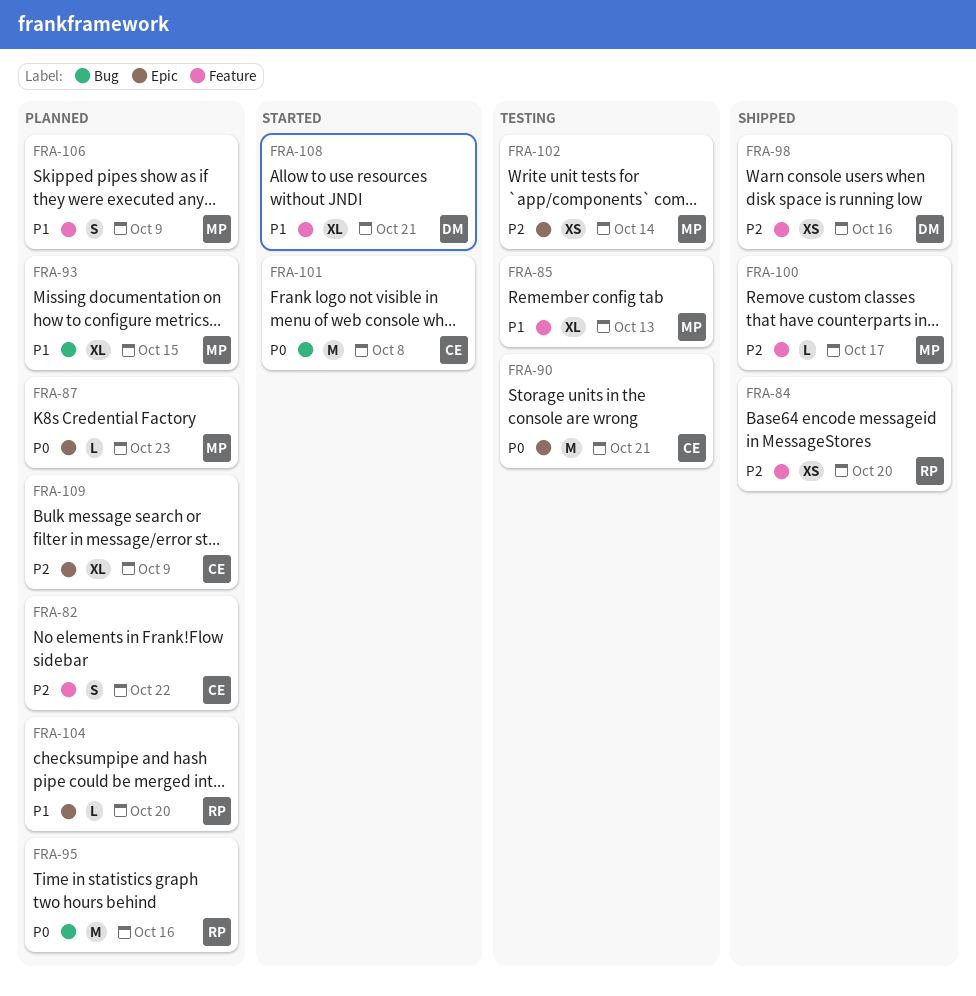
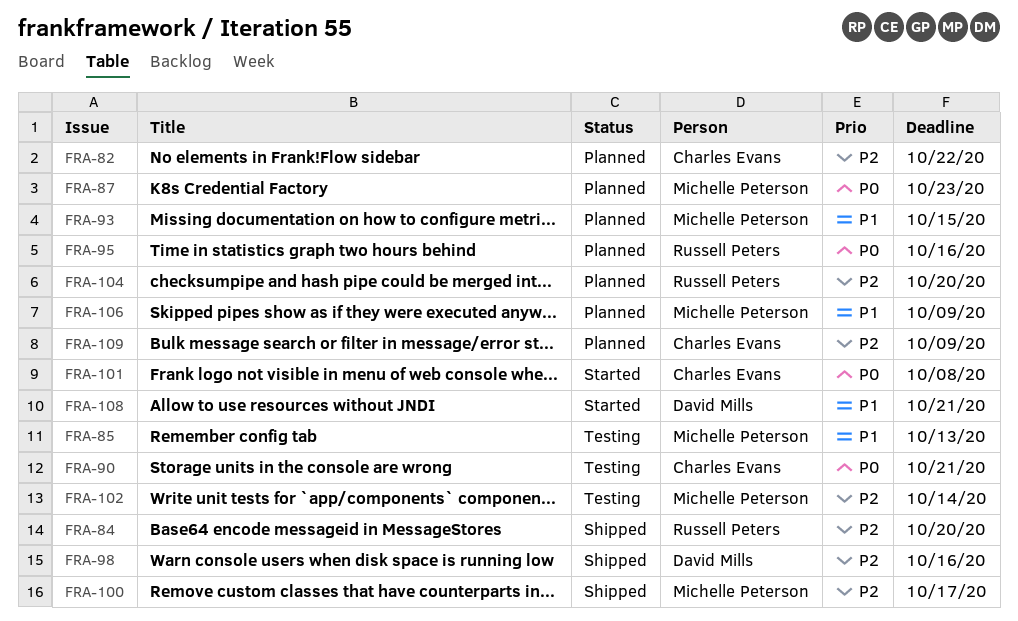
FRA-104, priority: P1 -> P2

